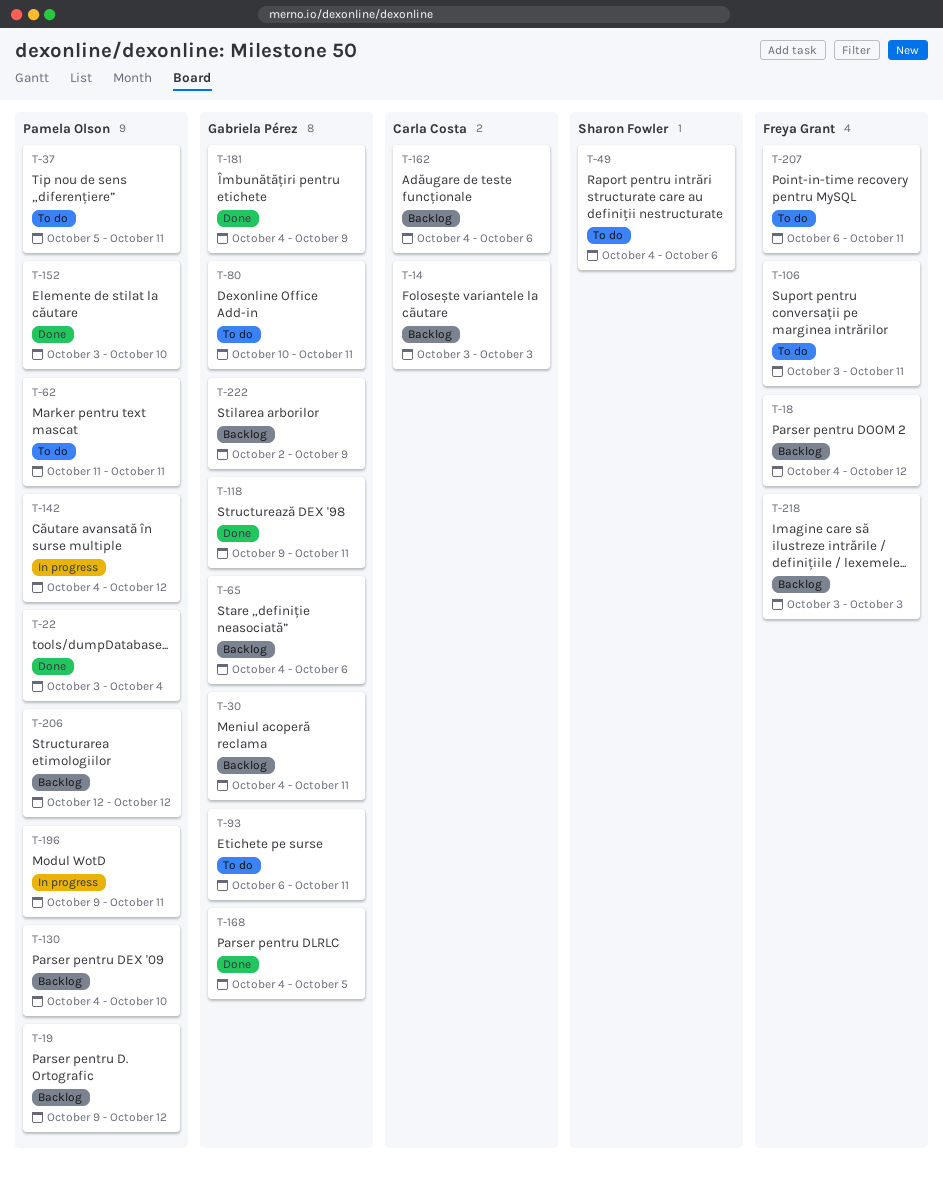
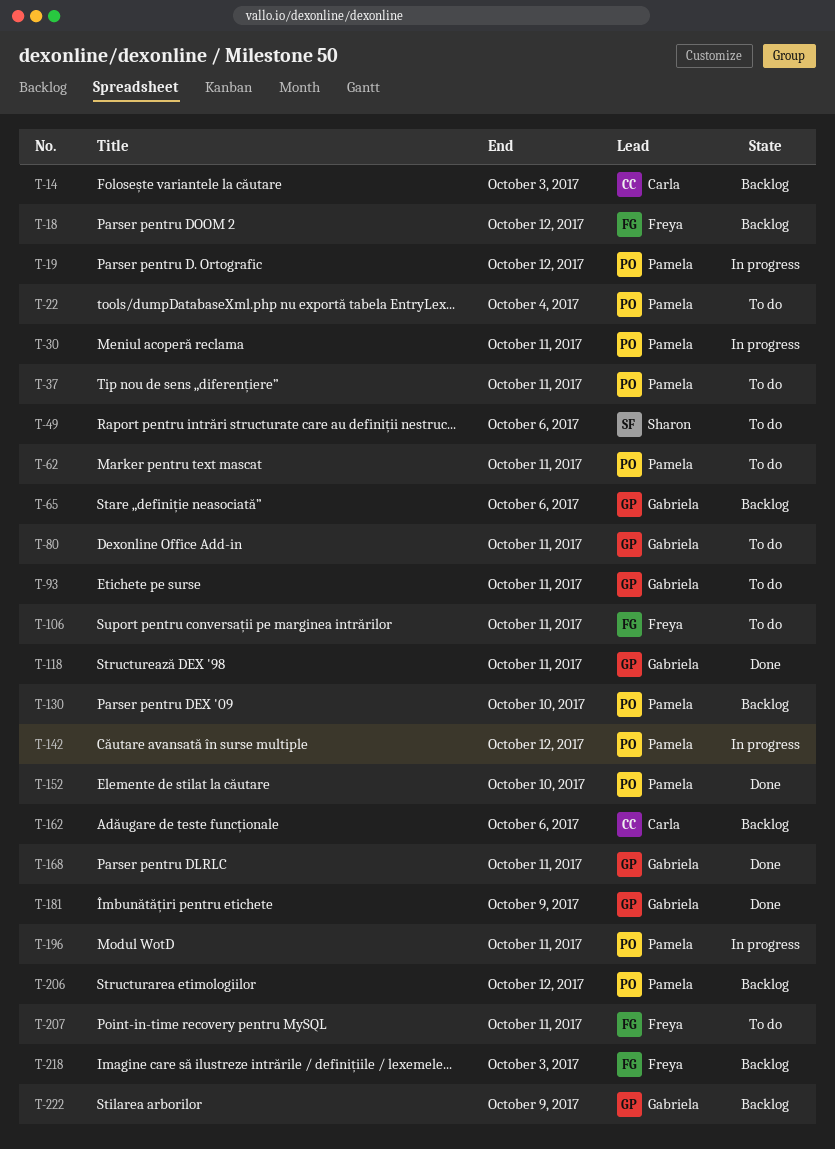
T-19, status: Backlog -> In progress
T-22, status: Done -> To do
T-30, status: Backlog -> In progress
T-30, owner: Gabriela Pérez -> Pamela Olson
T-168, due: Oct 5 -> Oct 11

